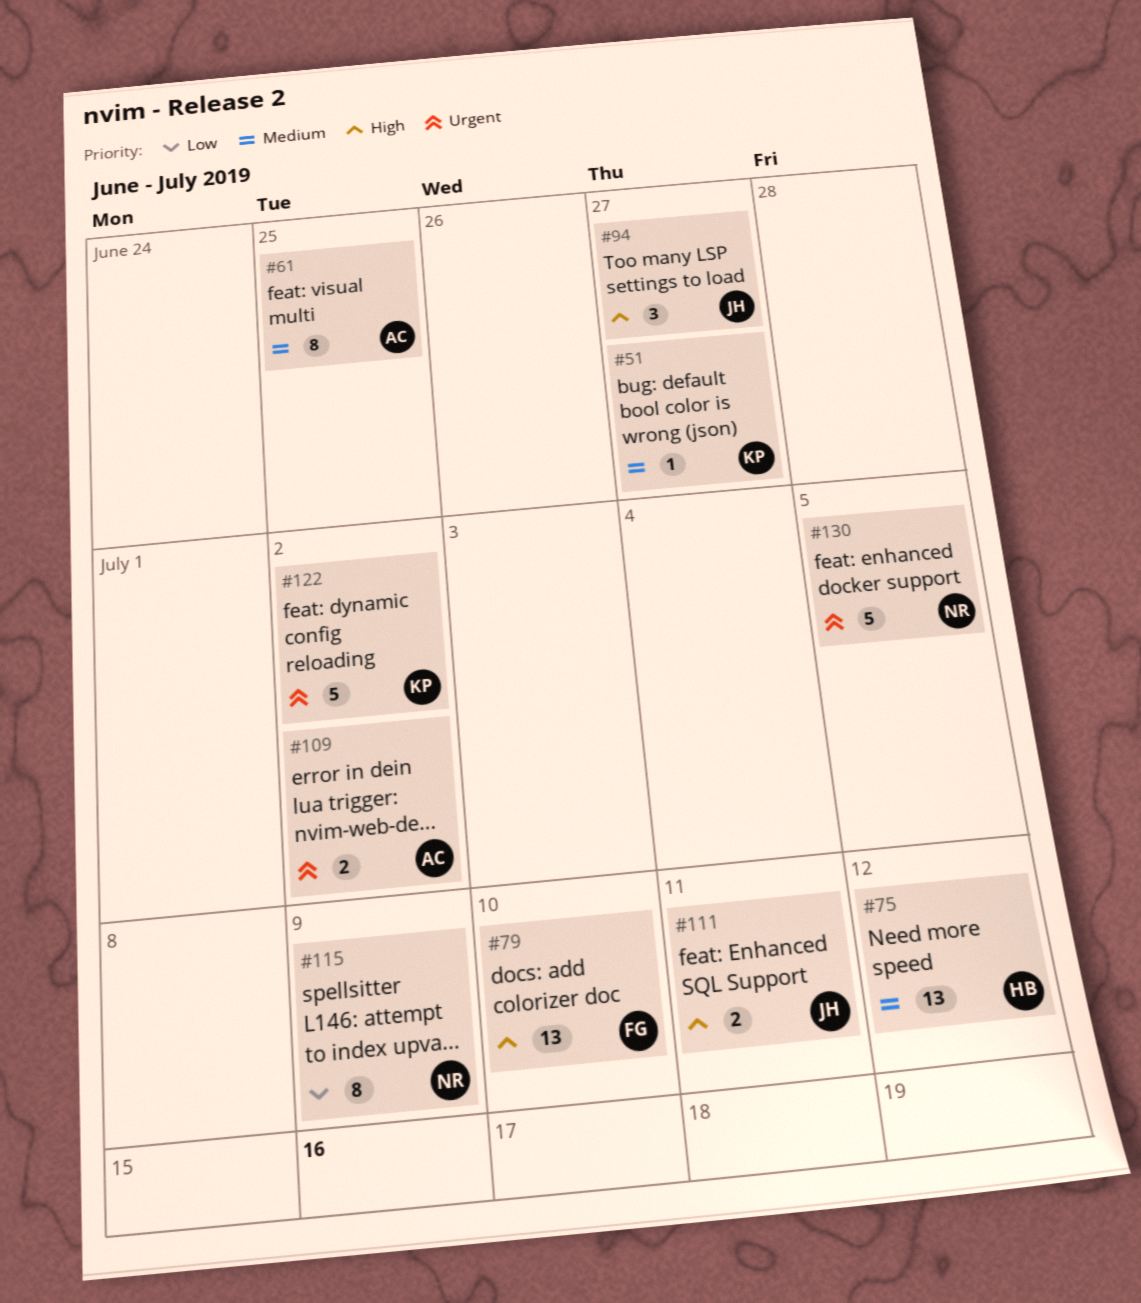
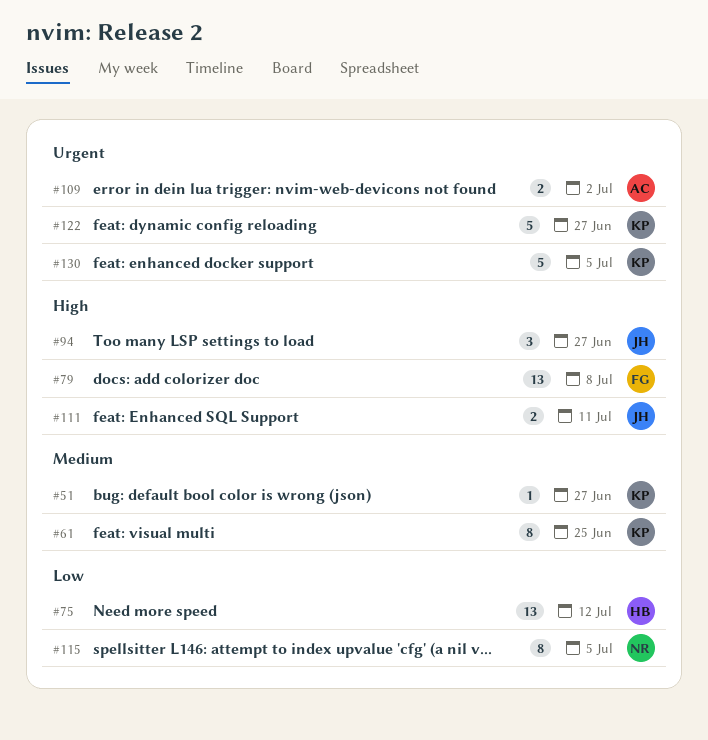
#61, owner: AC -> KP
#75, priority: Medium -> Low
#79, due: Jul 10 -> Jul 8
#115, due: Jul 9 -> Jul 5
#122, due: Jul 2 -> Jun 27
#130, owner: NR -> KP

